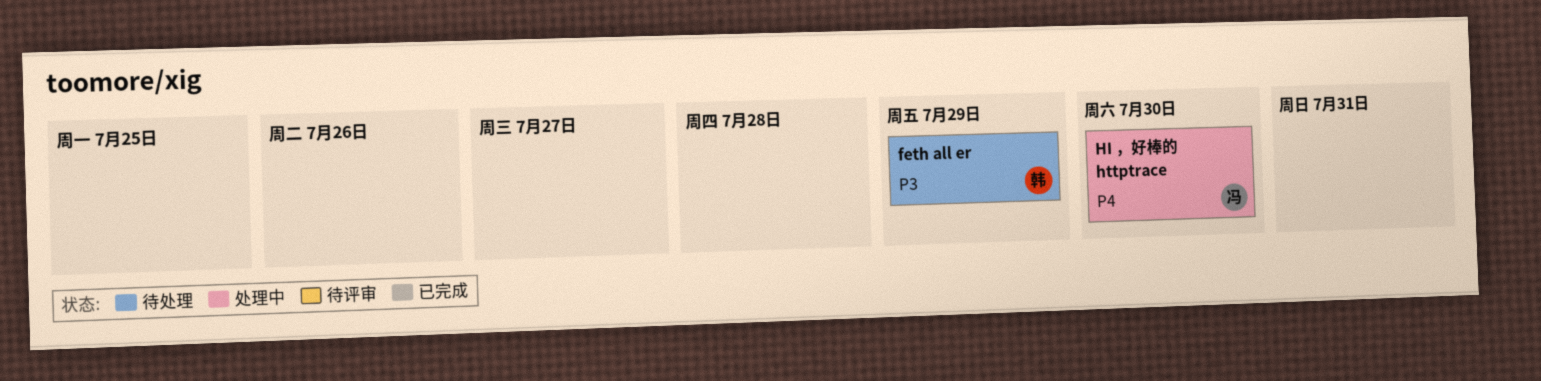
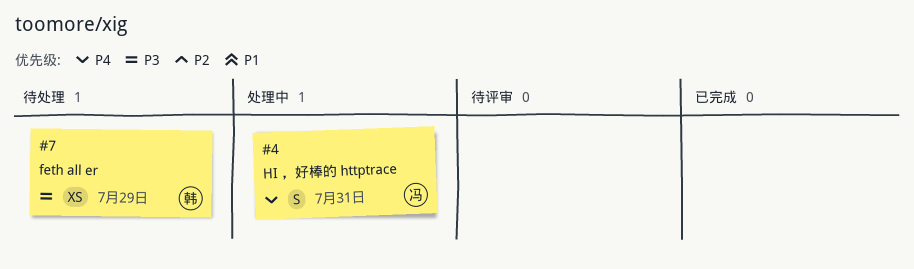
HI ，好棒的 httptrace, due: Jul 30 -> Jul 31

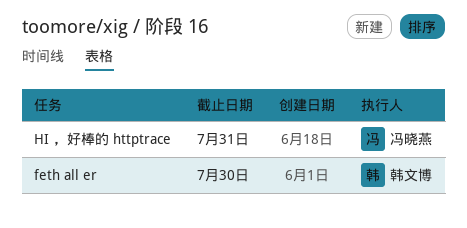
feth all er, due: Jul 29 -> Jul 30

